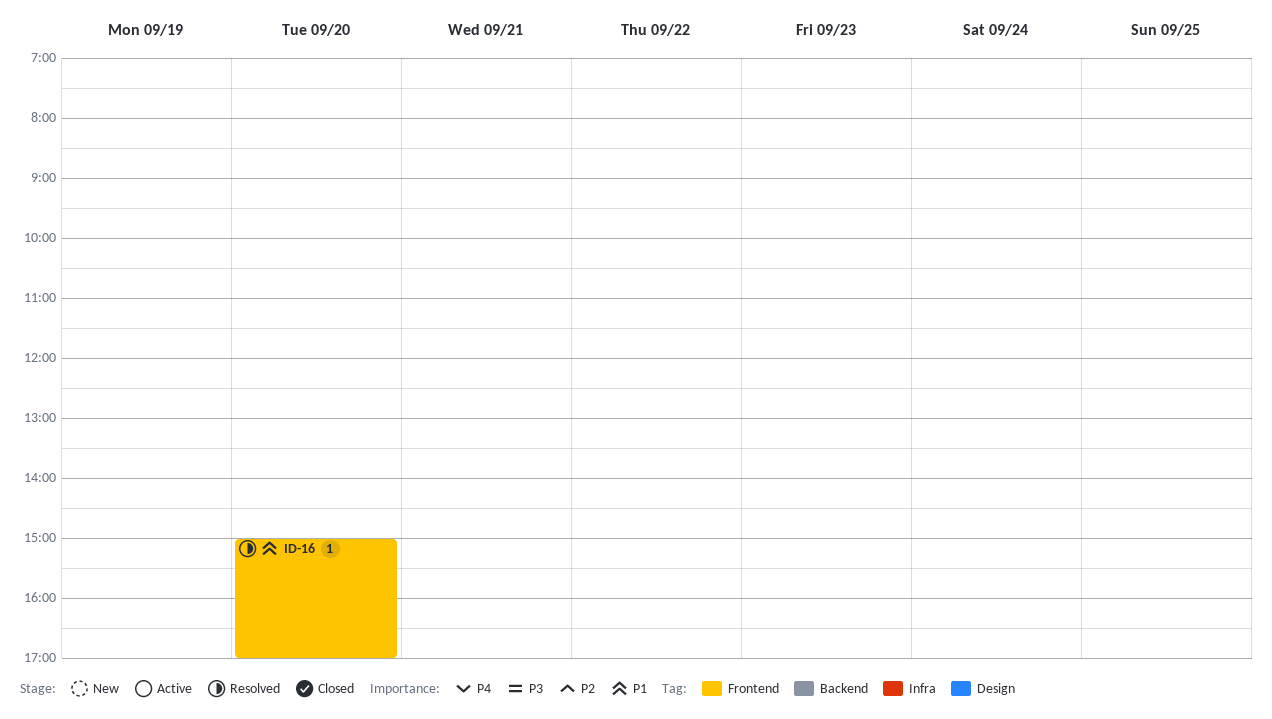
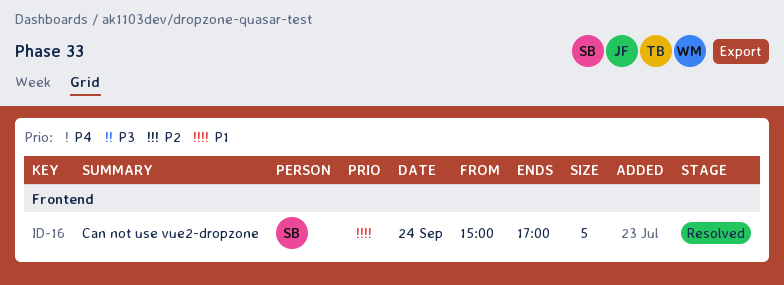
ID-16, estimate: 1 -> 5
ID-16, day: Sep 20 -> Sep 24

